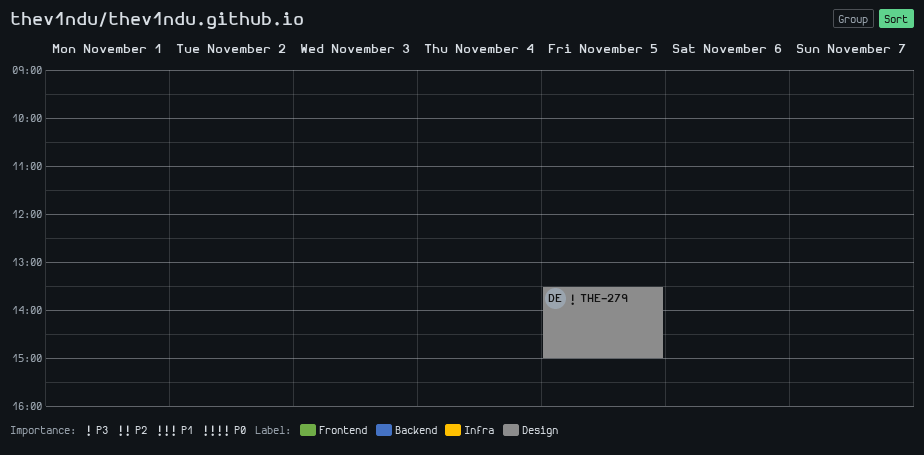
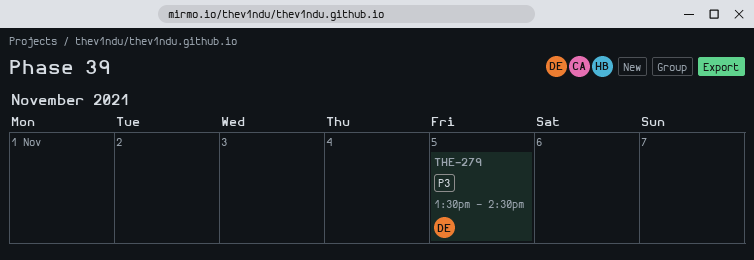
THE-279, ends: 15:00 -> 14:30

